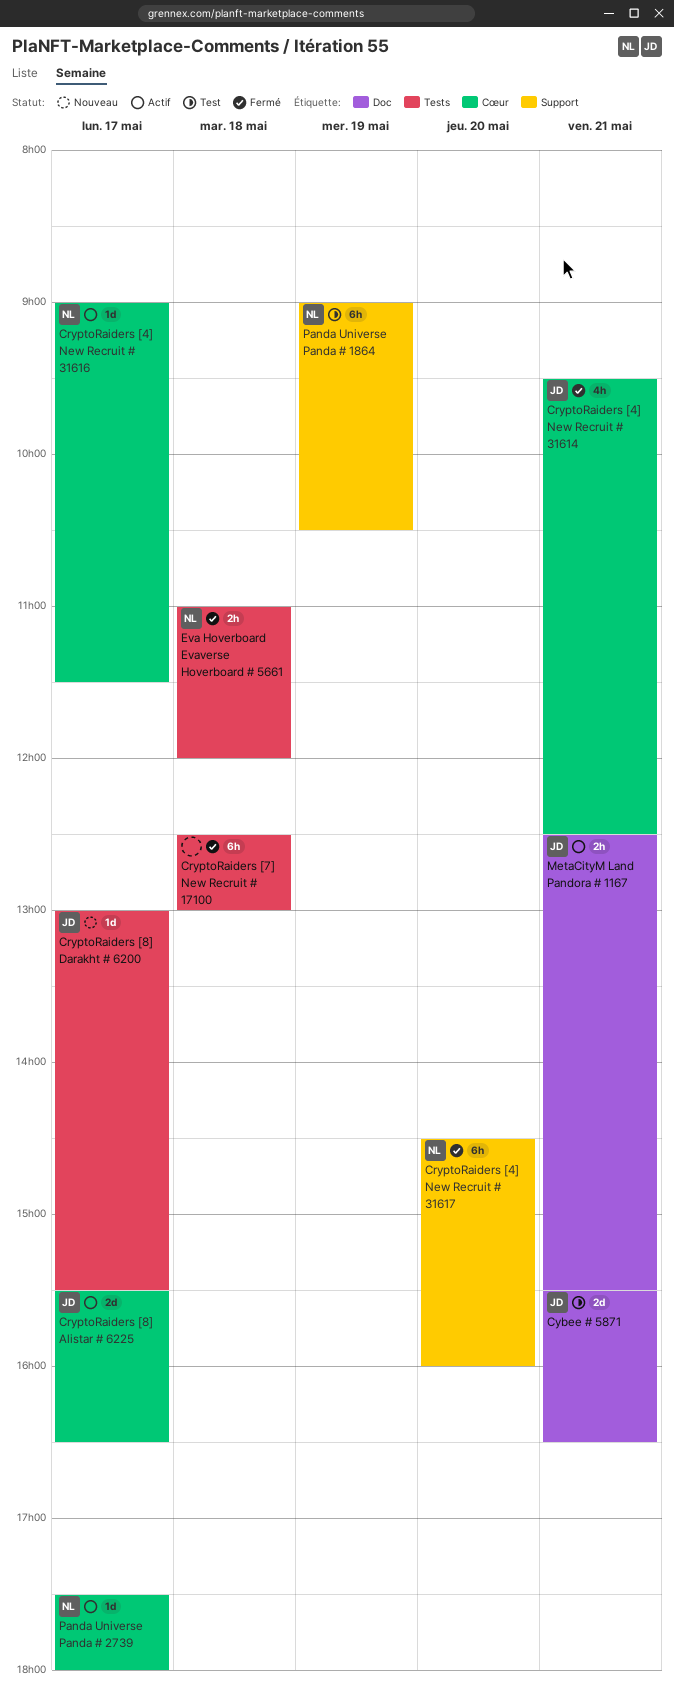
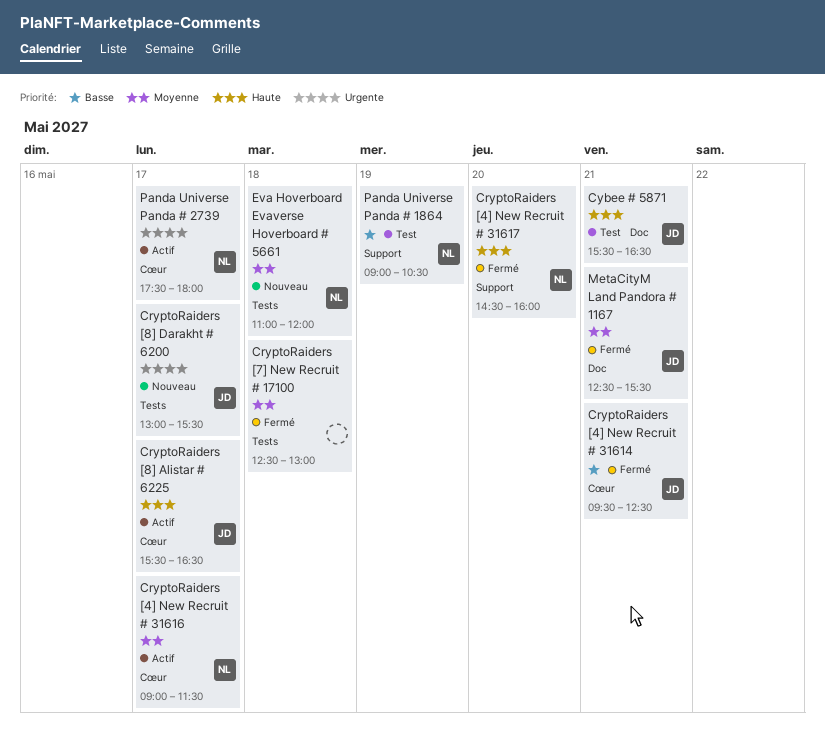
Eva Hoverboard Evaverse Hoverboard # 5661, status: Fermé -> Nouveau
MetaCityM Land Pandora # 1167, status: Actif -> Fermé

